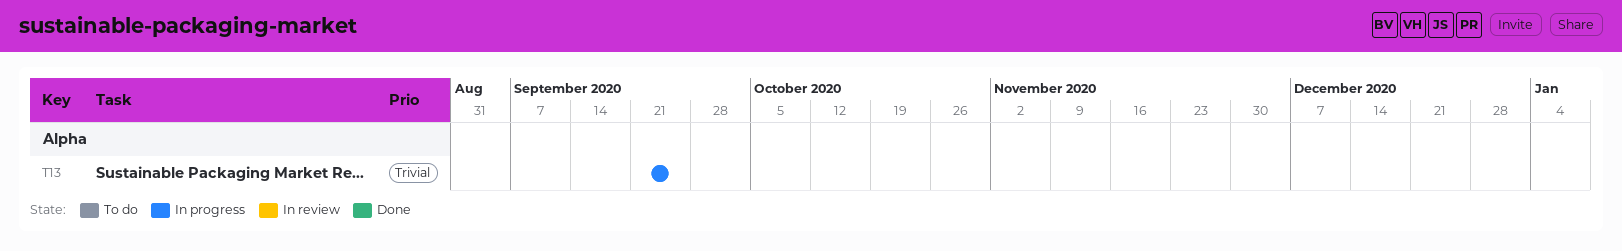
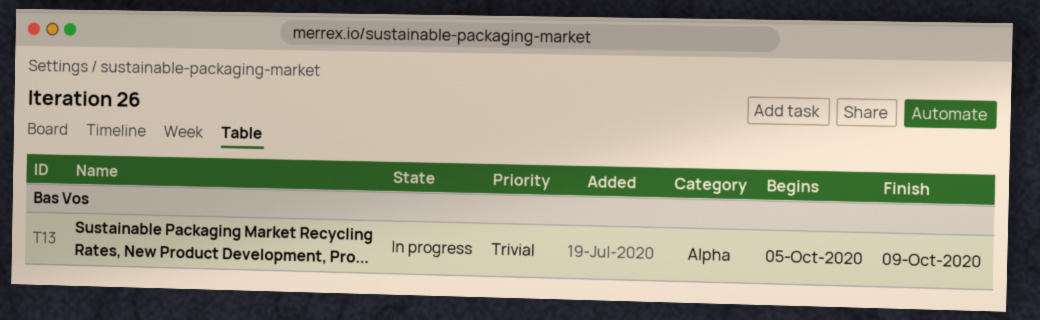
T13, start: Sep 21 -> Oct 5
T13, due: Sep 25 -> Oct 9

